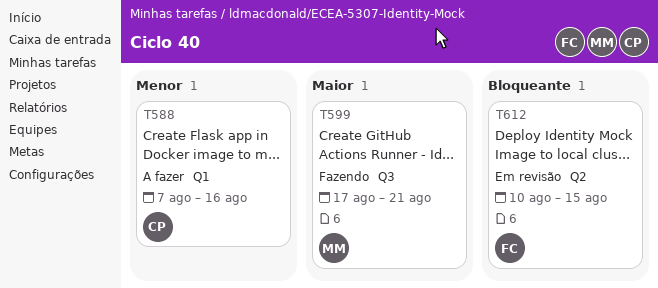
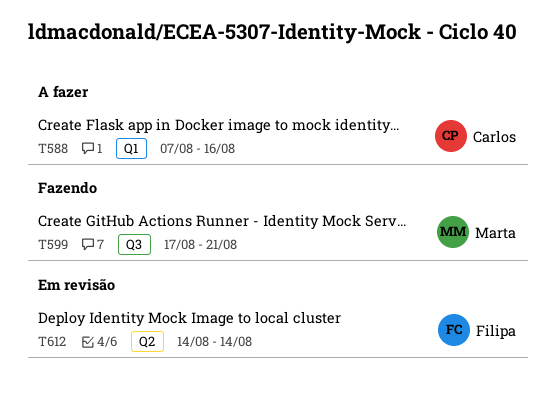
T612, start: Aug 10 -> Aug 14
T612, due: Aug 15 -> Aug 14

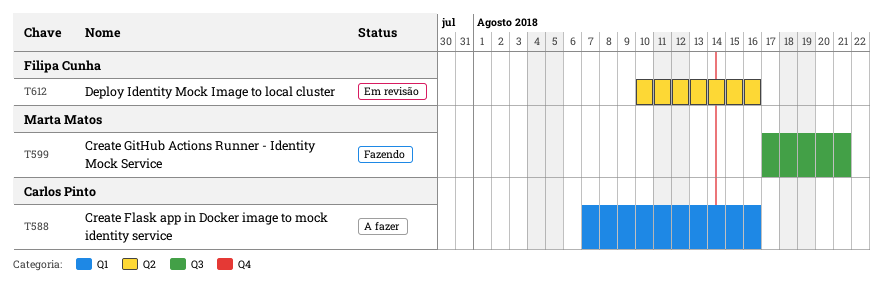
T612, start: Aug 14 -> Aug 10
T612, due: Aug 14 -> Aug 16

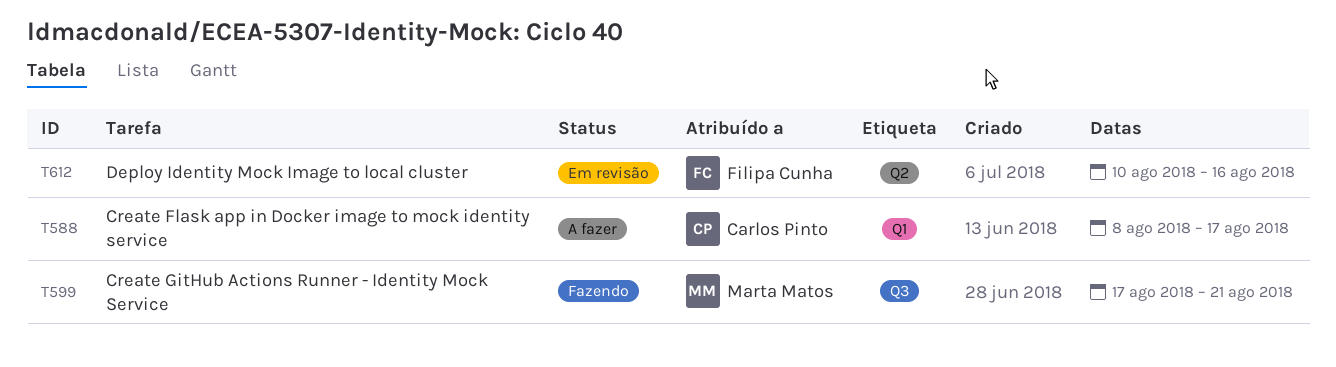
T588, start: Aug 7 -> Aug 8
T588, due: Aug 16 -> Aug 17

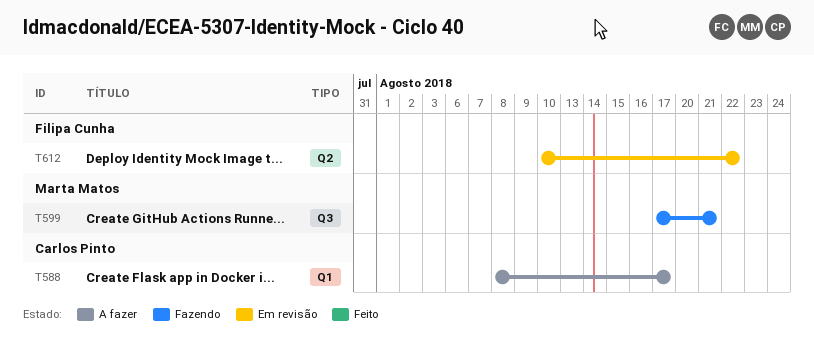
T612, due: Aug 16 -> Aug 22

